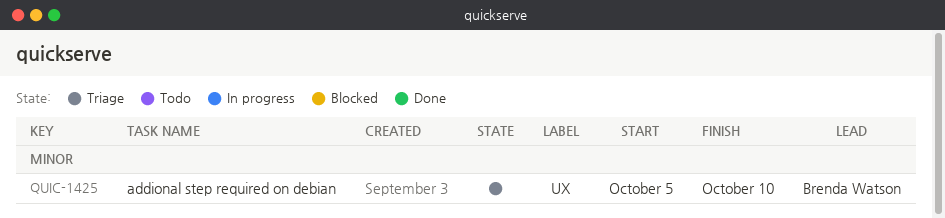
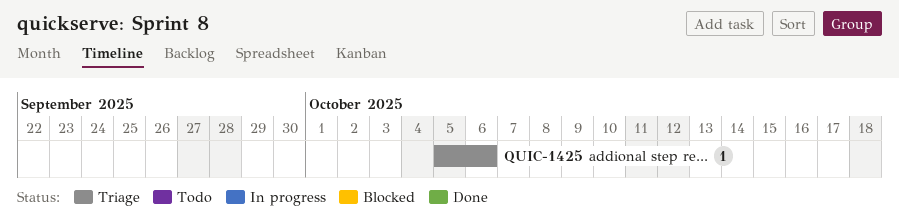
QUIC-1425, due: Oct 10 -> Oct 6

